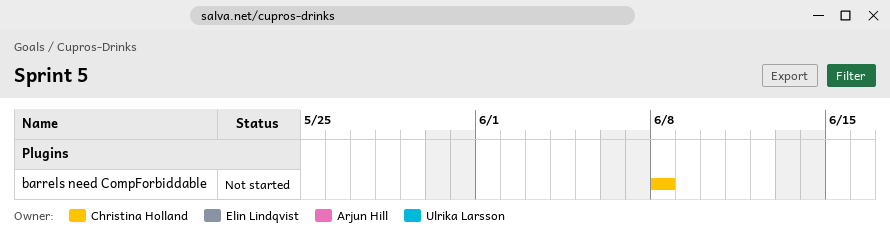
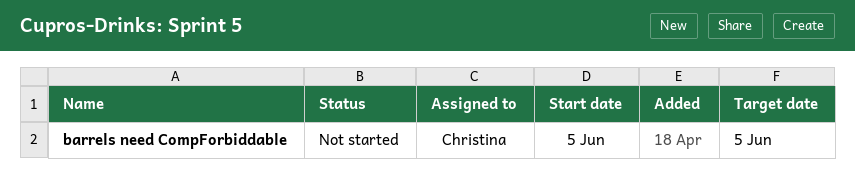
barrels need CompForbiddable, start: Jun 8 -> Jun 5
barrels need CompForbiddable, due: Jun 8 -> Jun 5

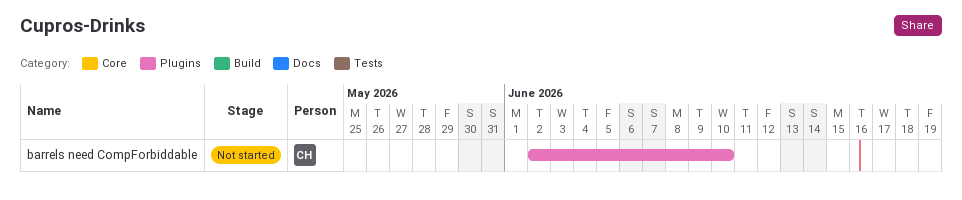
barrels need CompForbiddable, start: Jun 5 -> Jun 2
barrels need CompForbiddable, due: Jun 5 -> Jun 10

